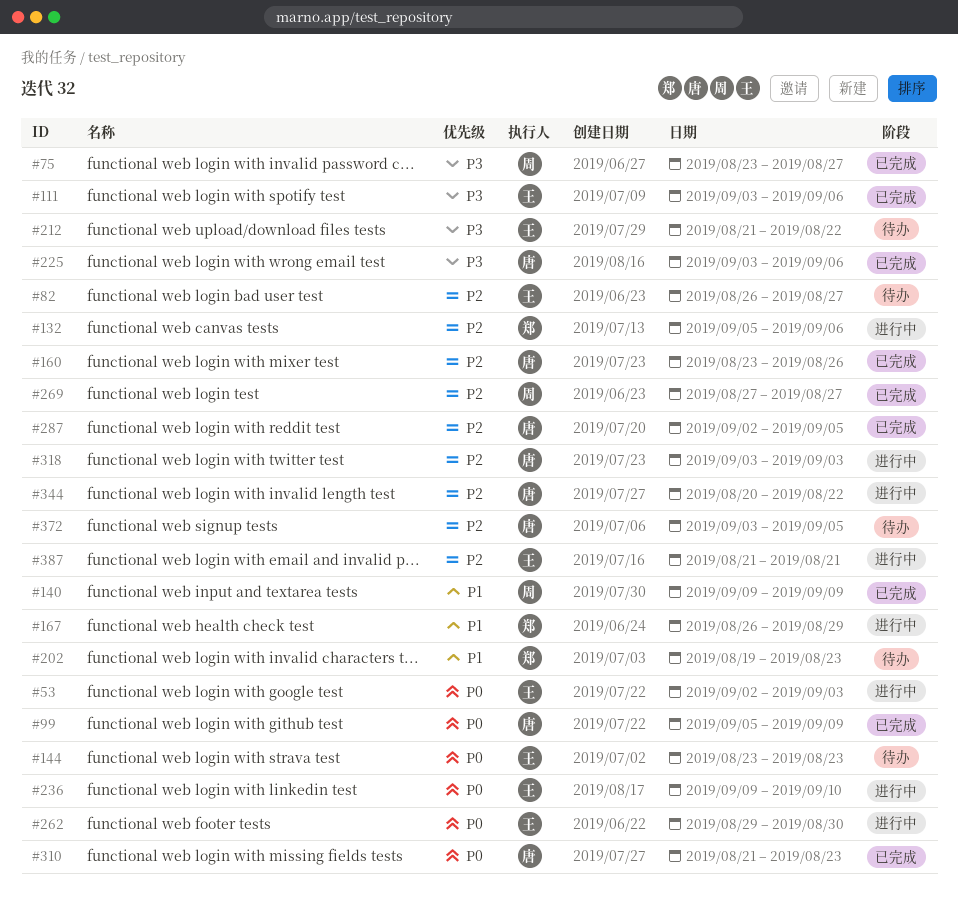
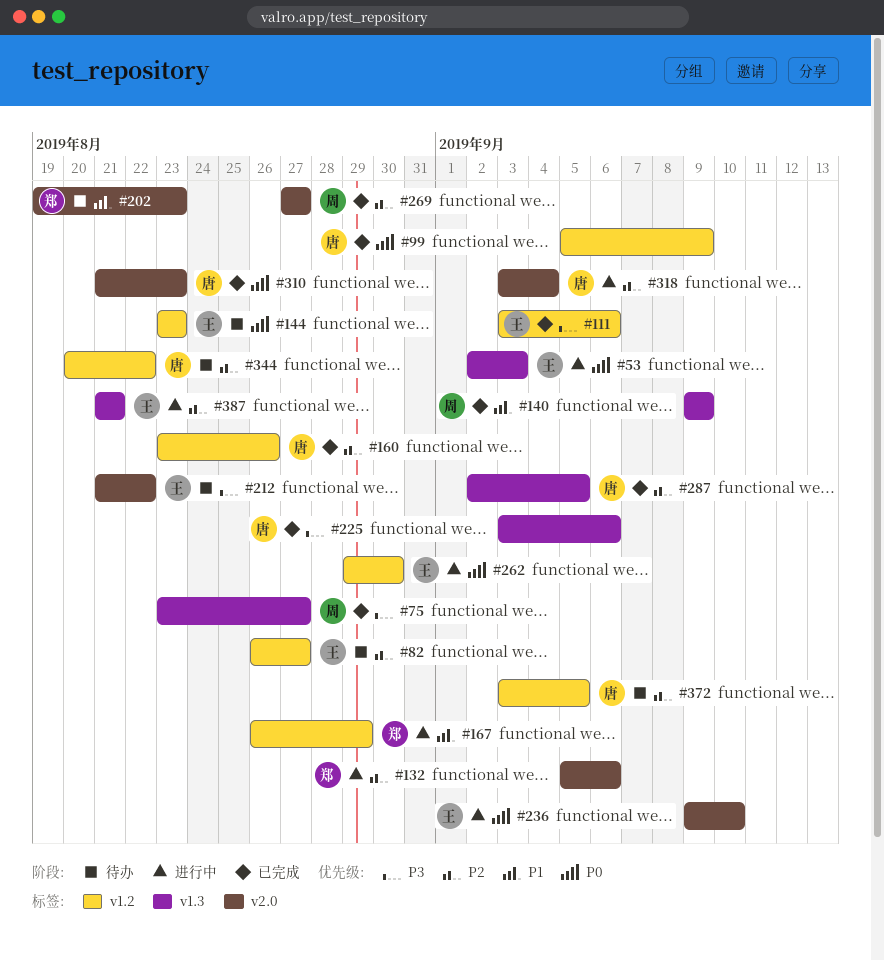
#318, due: Sep 3 -> Sep 4
#344, status: 进行中 -> 待办

